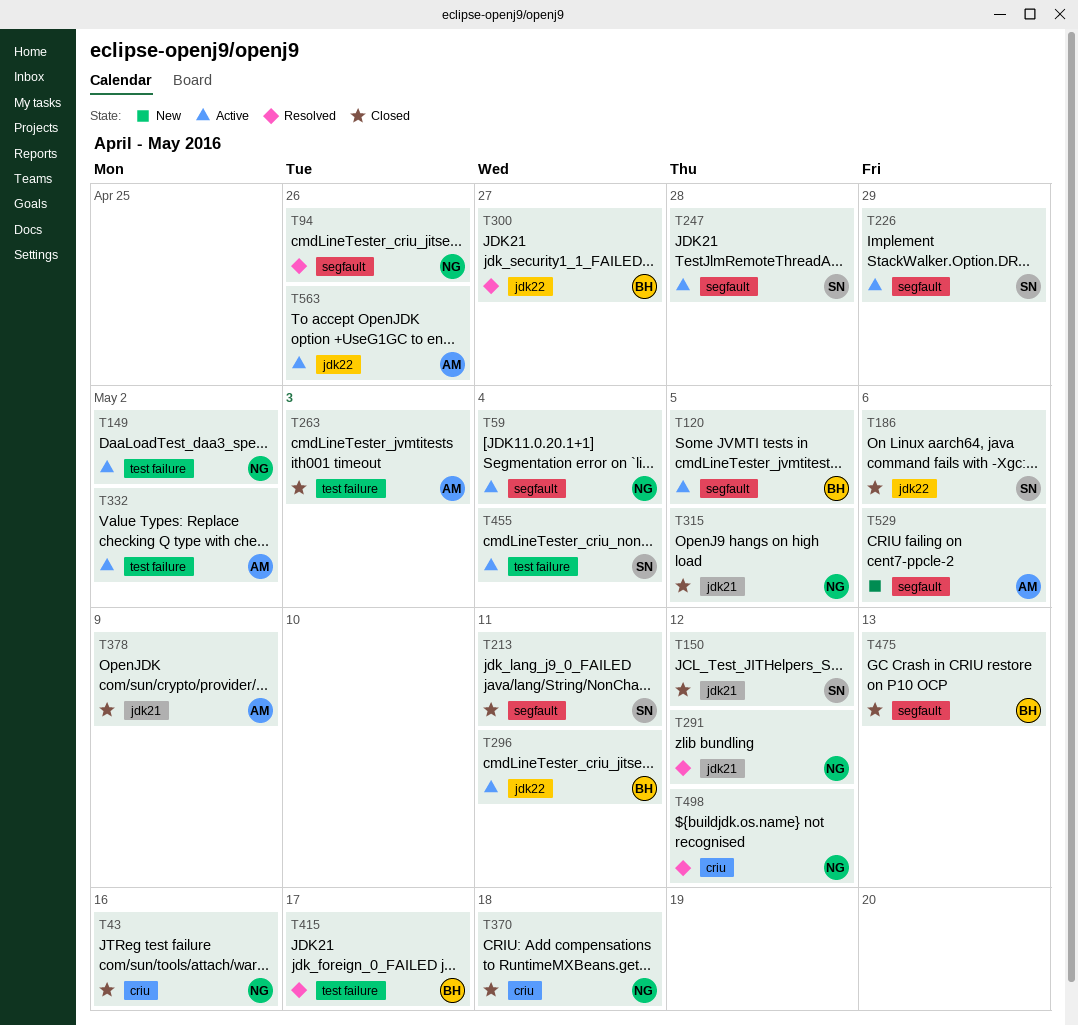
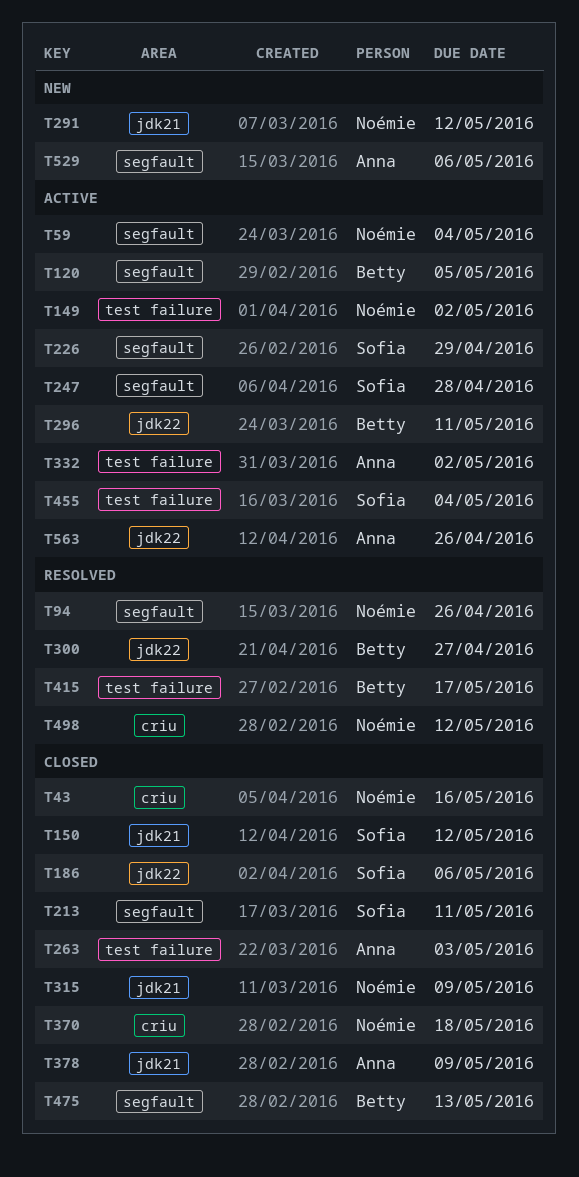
T291, status: Resolved -> New
T315, due: May 5 -> May 9

